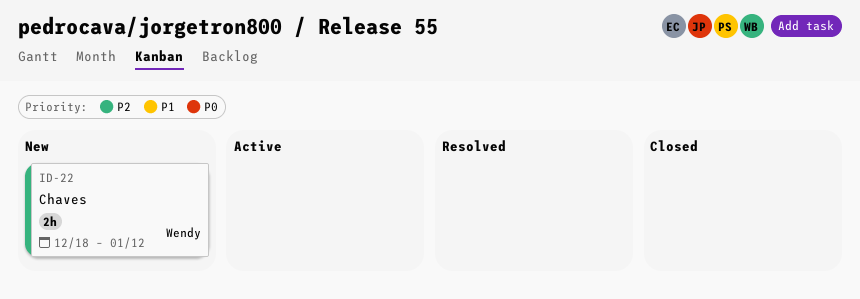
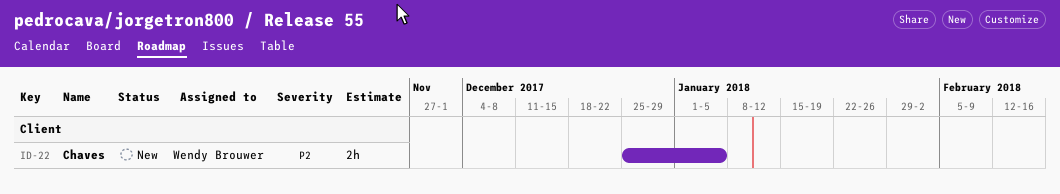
ID-22, start: Dec 18 -> Dec 25
ID-22, due: Jan 12 -> Jan 5

